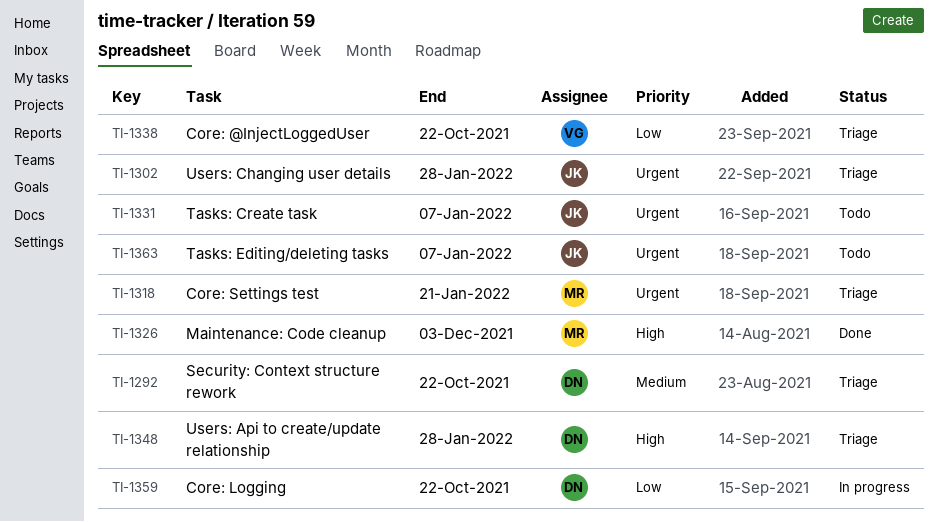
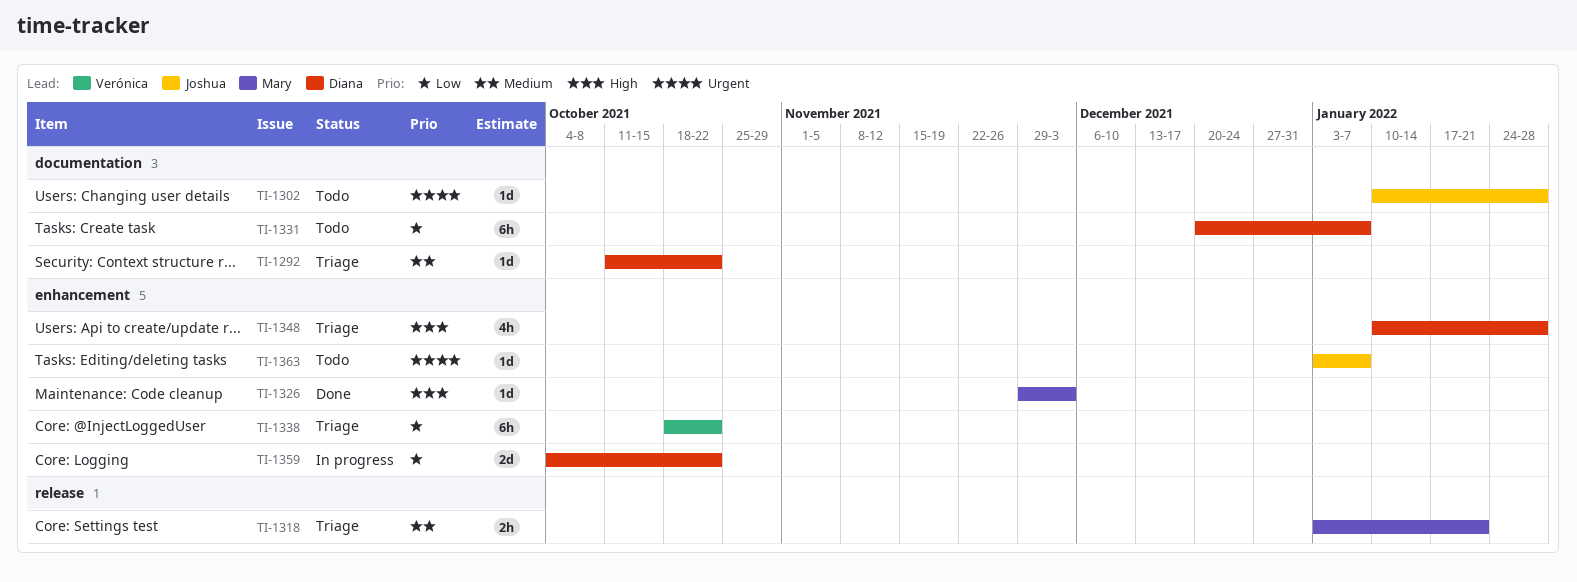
TI-1302, status: Triage -> Todo
TI-1318, priority: Urgent -> Medium
TI-1331, owner: Joshua -> Diana
TI-1331, priority: Urgent -> Low

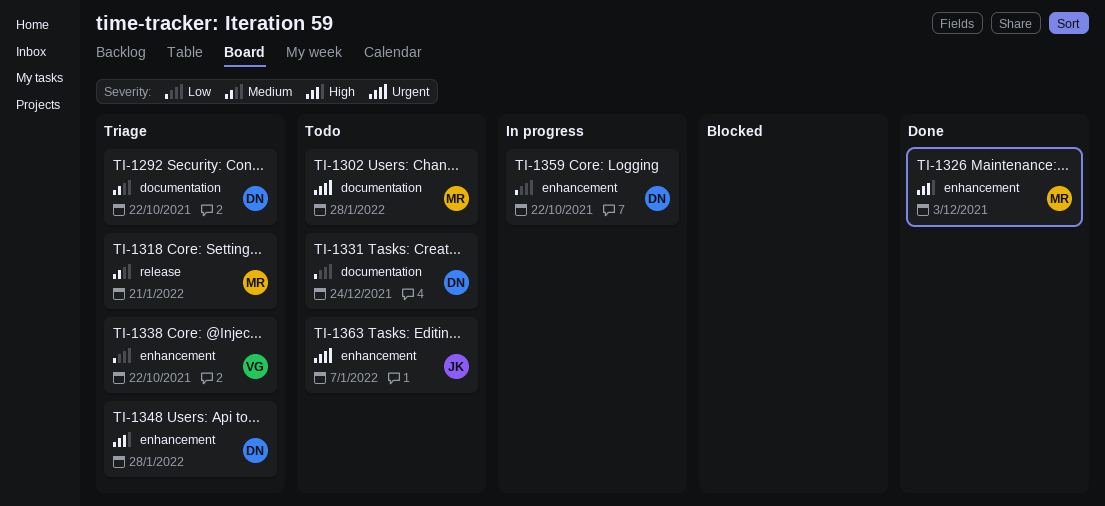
TI-1302, owner: Joshua -> Mary
TI-1331, due: Jan 7 -> Dec 24

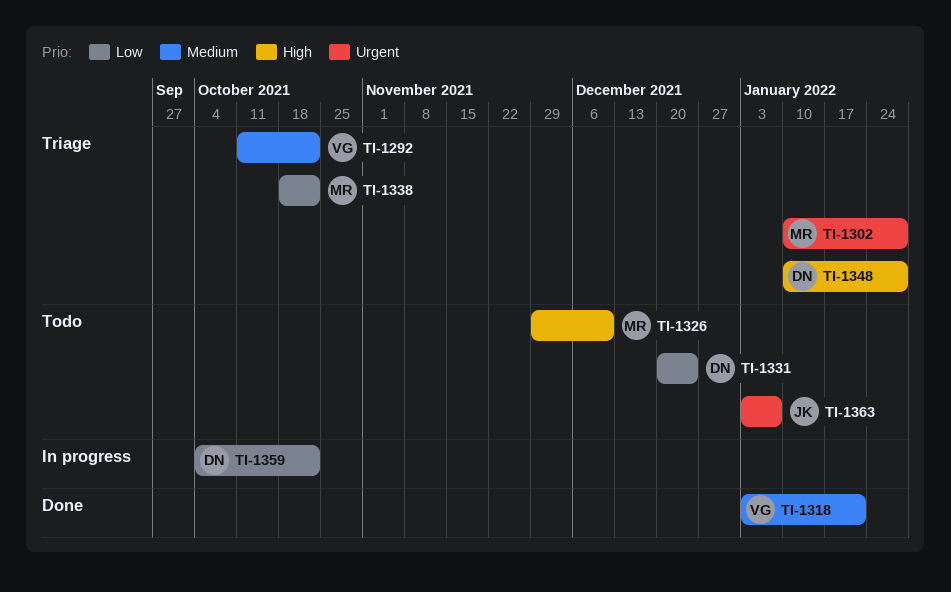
TI-1292, owner: DN -> VG
TI-1302, status: Todo -> Triage
TI-1318, status: Triage -> Done
TI-1318, owner: MR -> VG
TI-1326, status: Done -> Todo
TI-1326, due: Dec 3 -> Dec 10
TI-1338, owner: VG -> MR

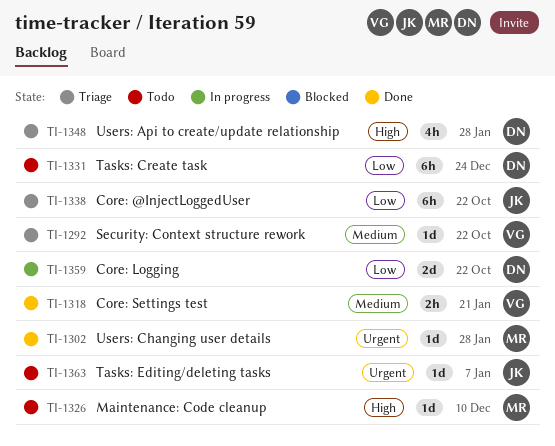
TI-1302, status: Triage -> Done
TI-1338, owner: MR -> JK

